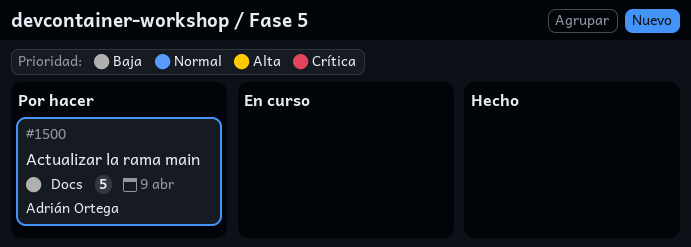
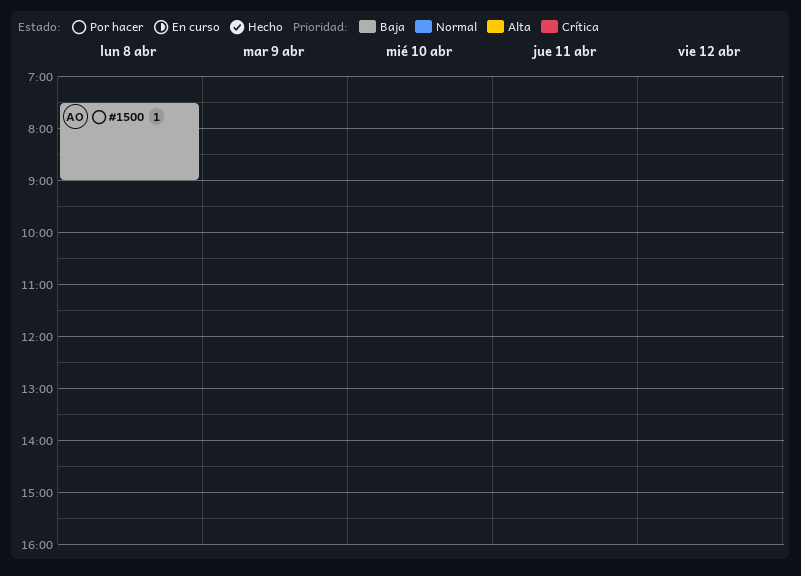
#1500, estimate: 5 -> 1
#1500, day: Apr 9 -> Apr 8

